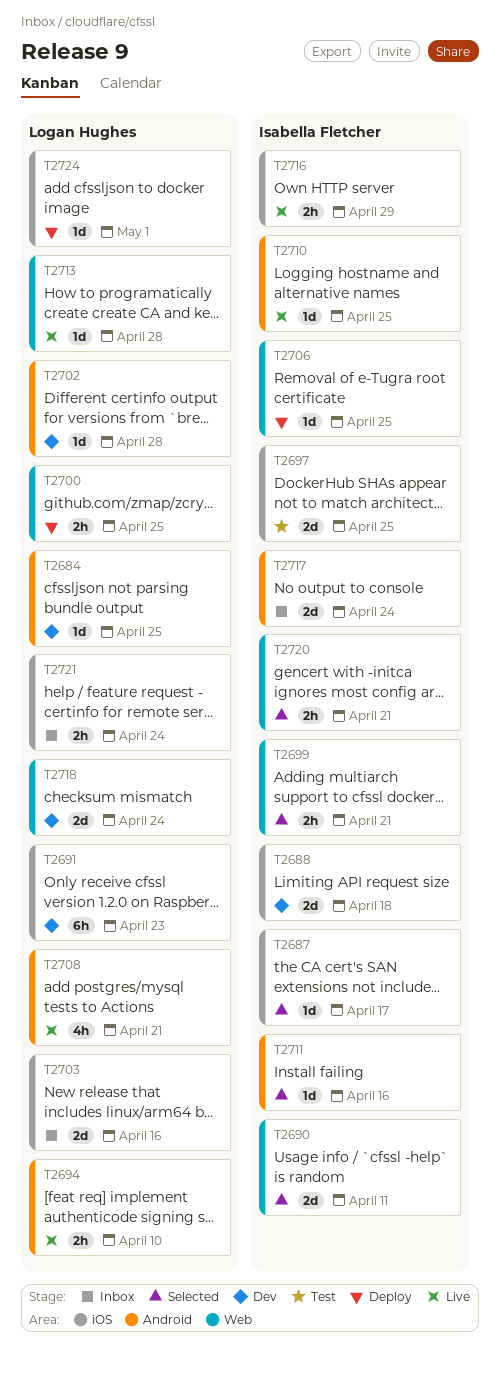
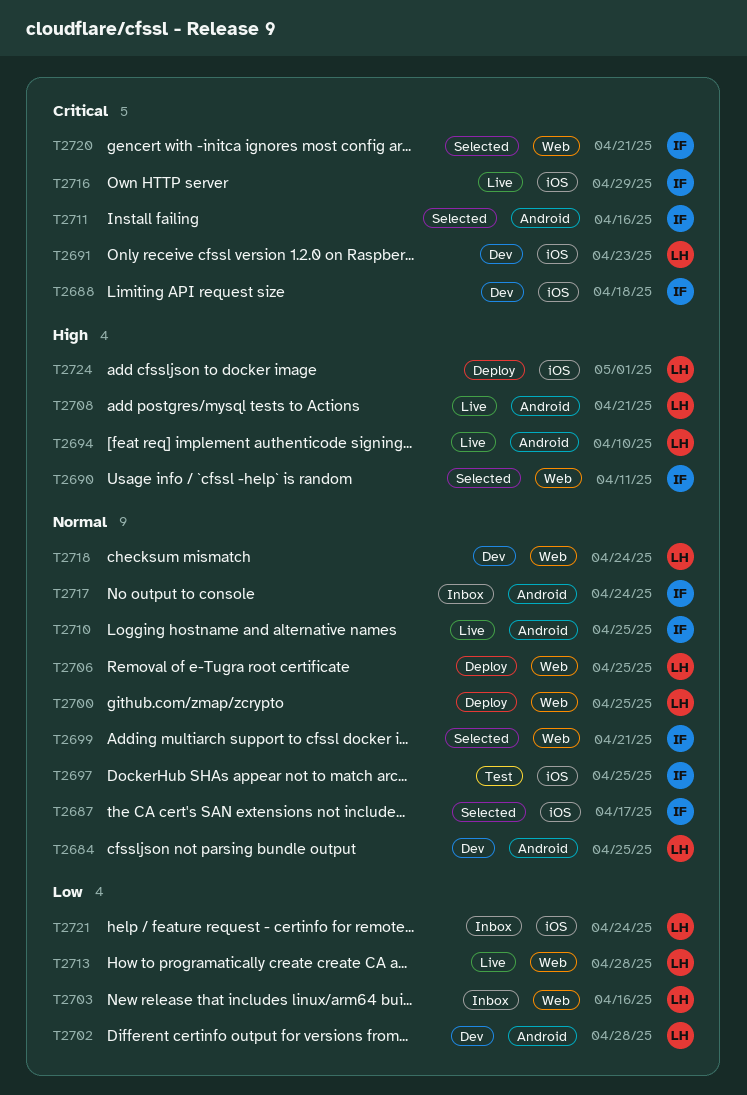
T2703, label: iOS -> Web
T2706, owner: Isabella Fletcher -> Logan Hughes

